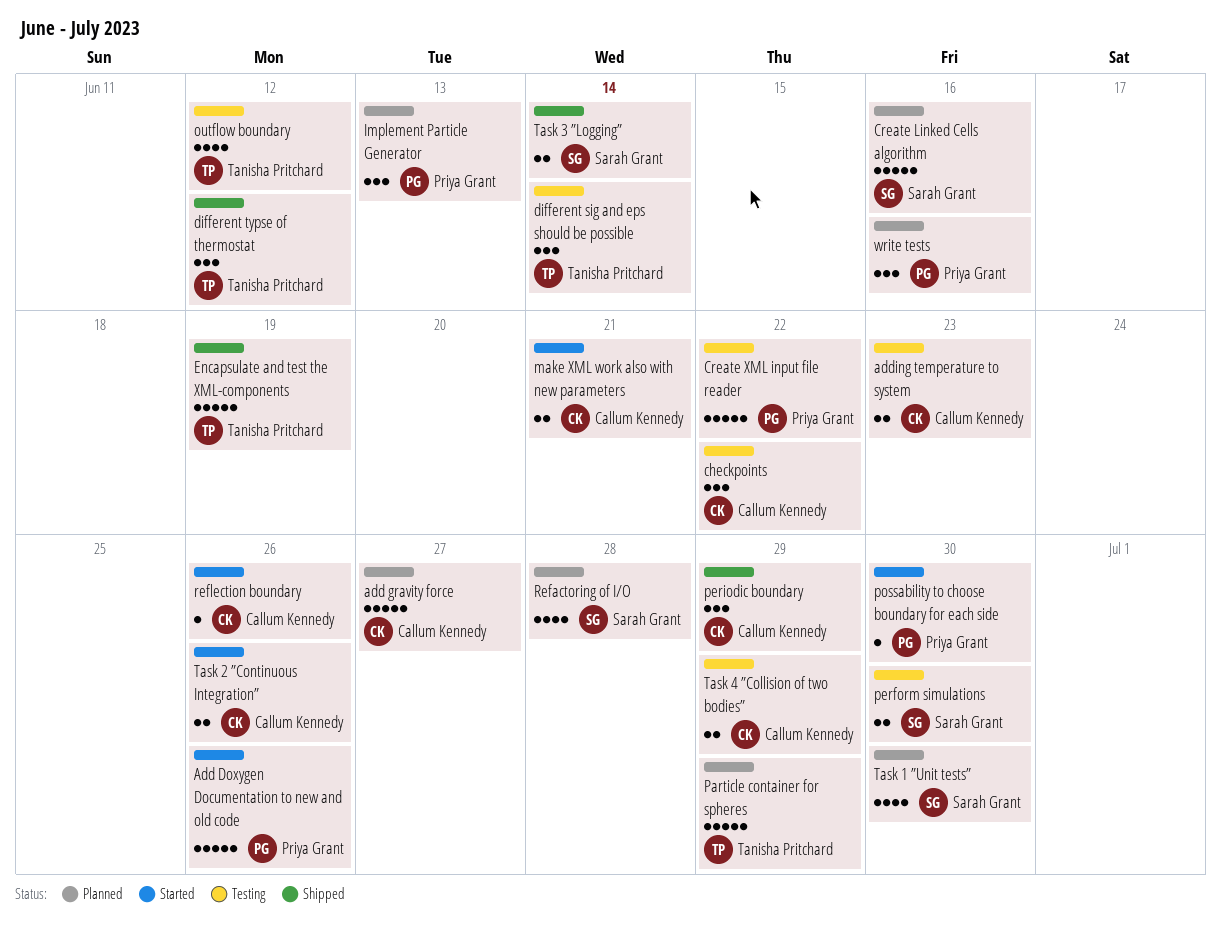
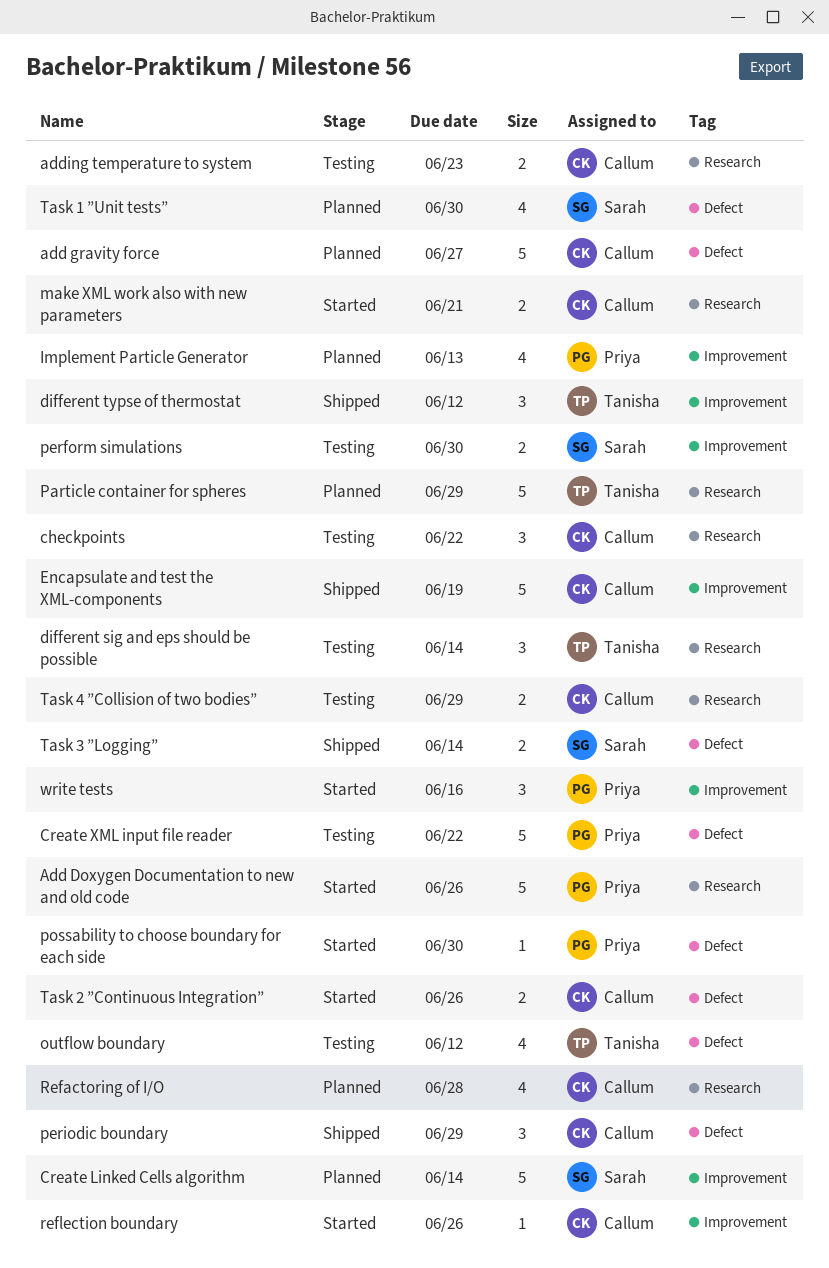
Create Linked Cells algorithm, due: Jun 16 -> Jun 14
Encapsulate and test the XML-components, owner: Tanisha Pritchard -> Callum Kennedy
Implement Particle Generator, estimate: 3 -> 4
Refactoring of I/O, owner: Sarah Grant -> Callum Kennedy
write tests, status: Planned -> Started

